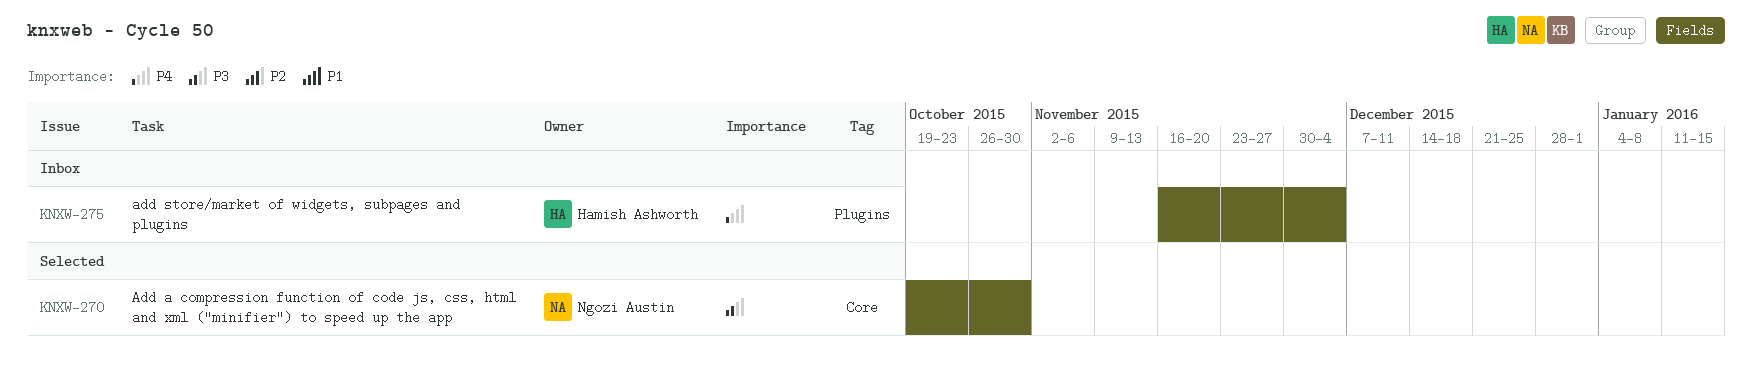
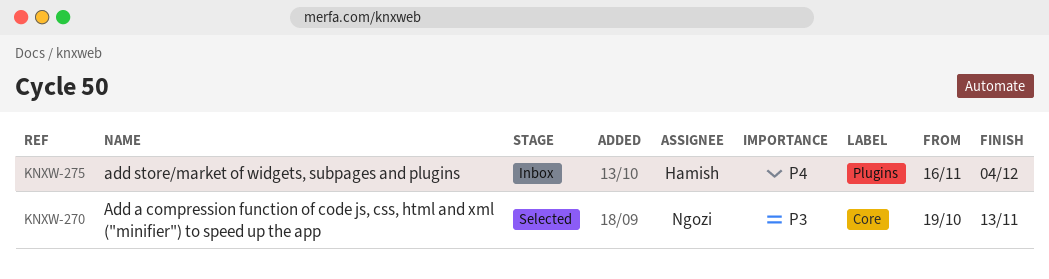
KNXW-270, due: Oct 30 -> Nov 13

